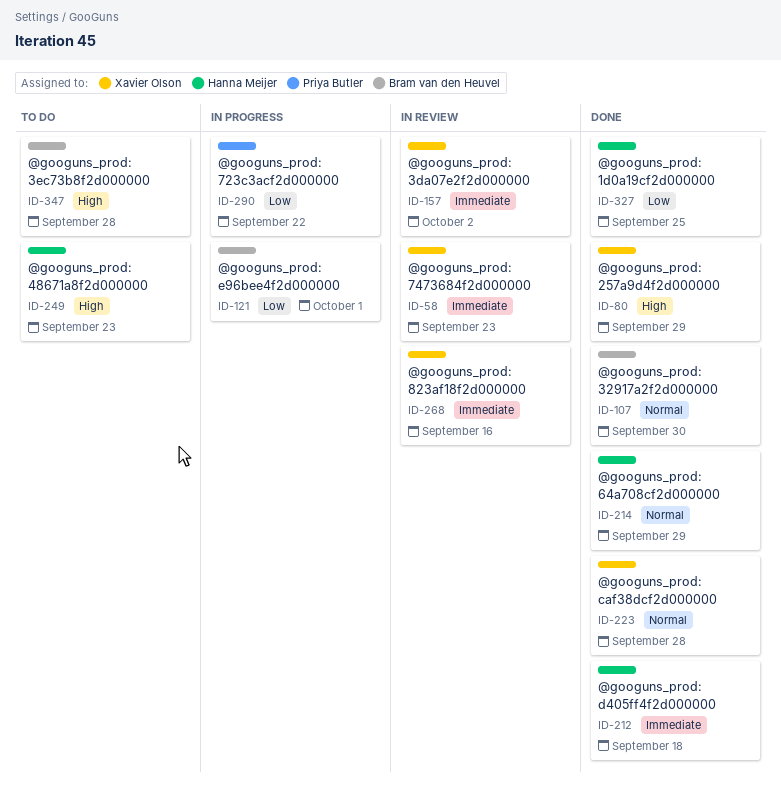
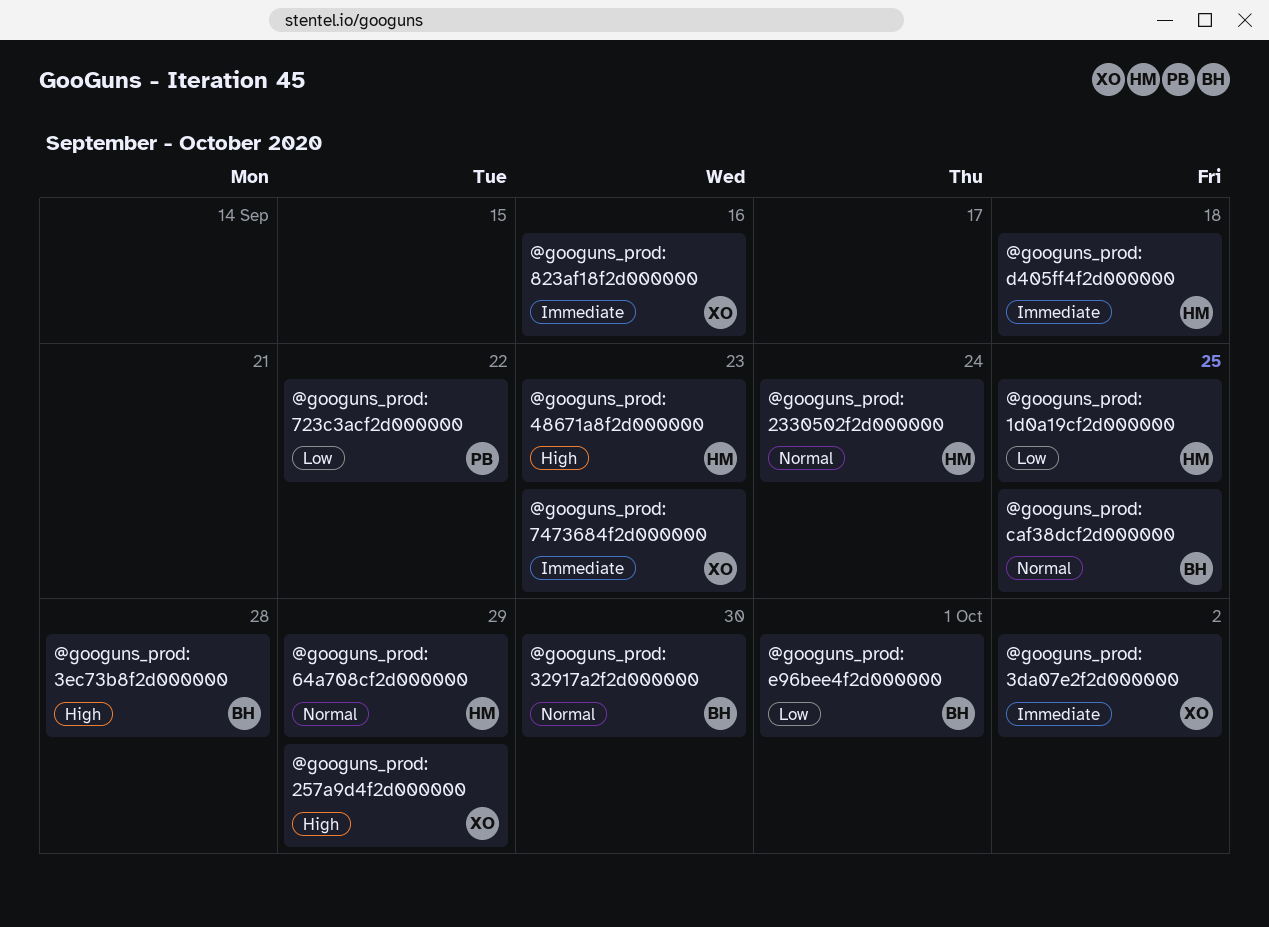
@googuns_prod: 2330502f2d000000: none -> present
@googuns_prod: caf38dcf2d000000, owner: Xavier Olson -> Bram van den Heuvel
@googuns_prod: caf38dcf2d000000, due: Sep 28 -> Sep 25

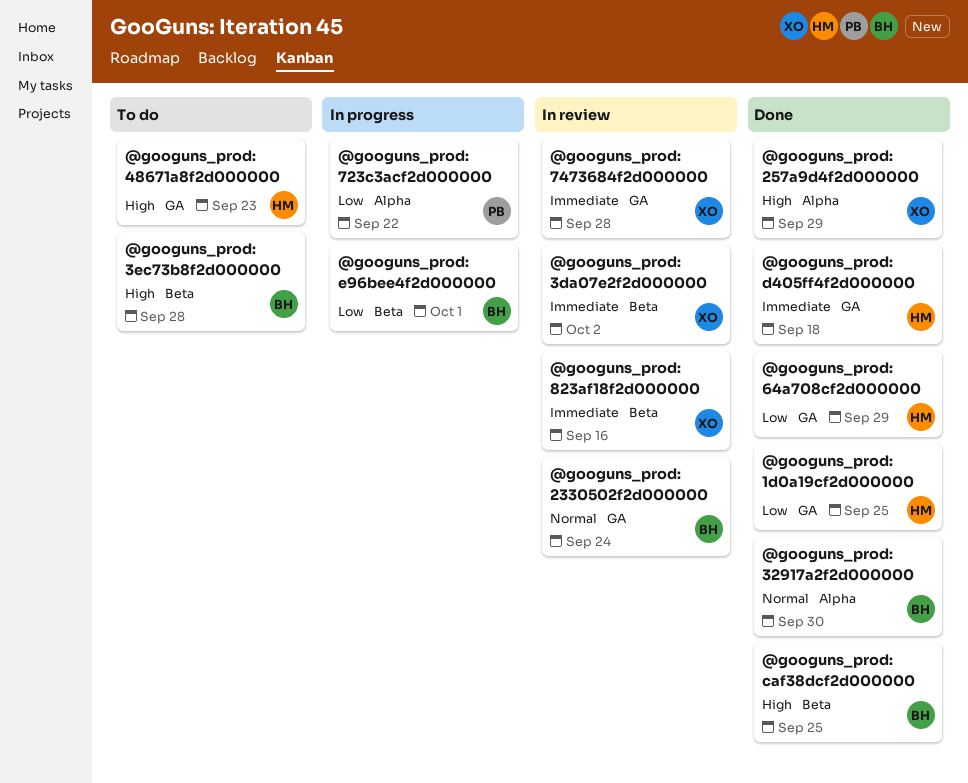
@googuns_prod: 2330502f2d000000, owner: HM -> BH
@googuns_prod: 64a708cf2d000000, priority: Normal -> Low
@googuns_prod: 7473684f2d000000, due: Sep 23 -> Sep 28
@googuns_prod: caf38dcf2d000000, priority: Normal -> High

